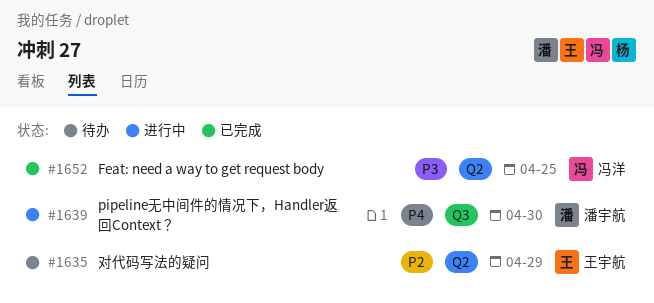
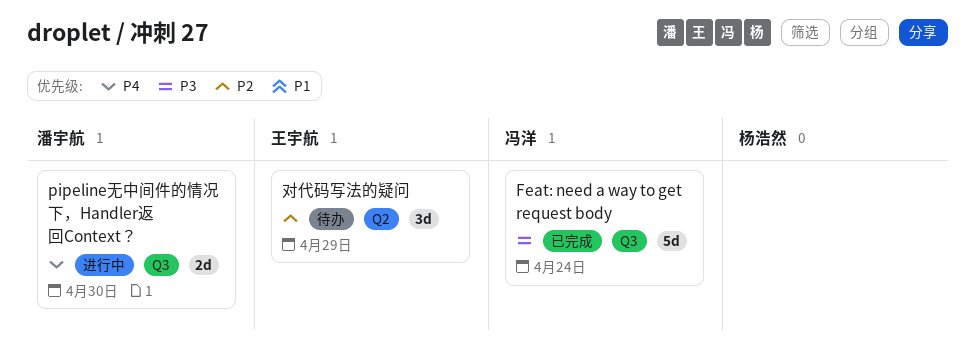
Feat: need a way to get request body, label: Q2 -> Q3
Feat: need a way to get request body, due: Apr 25 -> Apr 24

